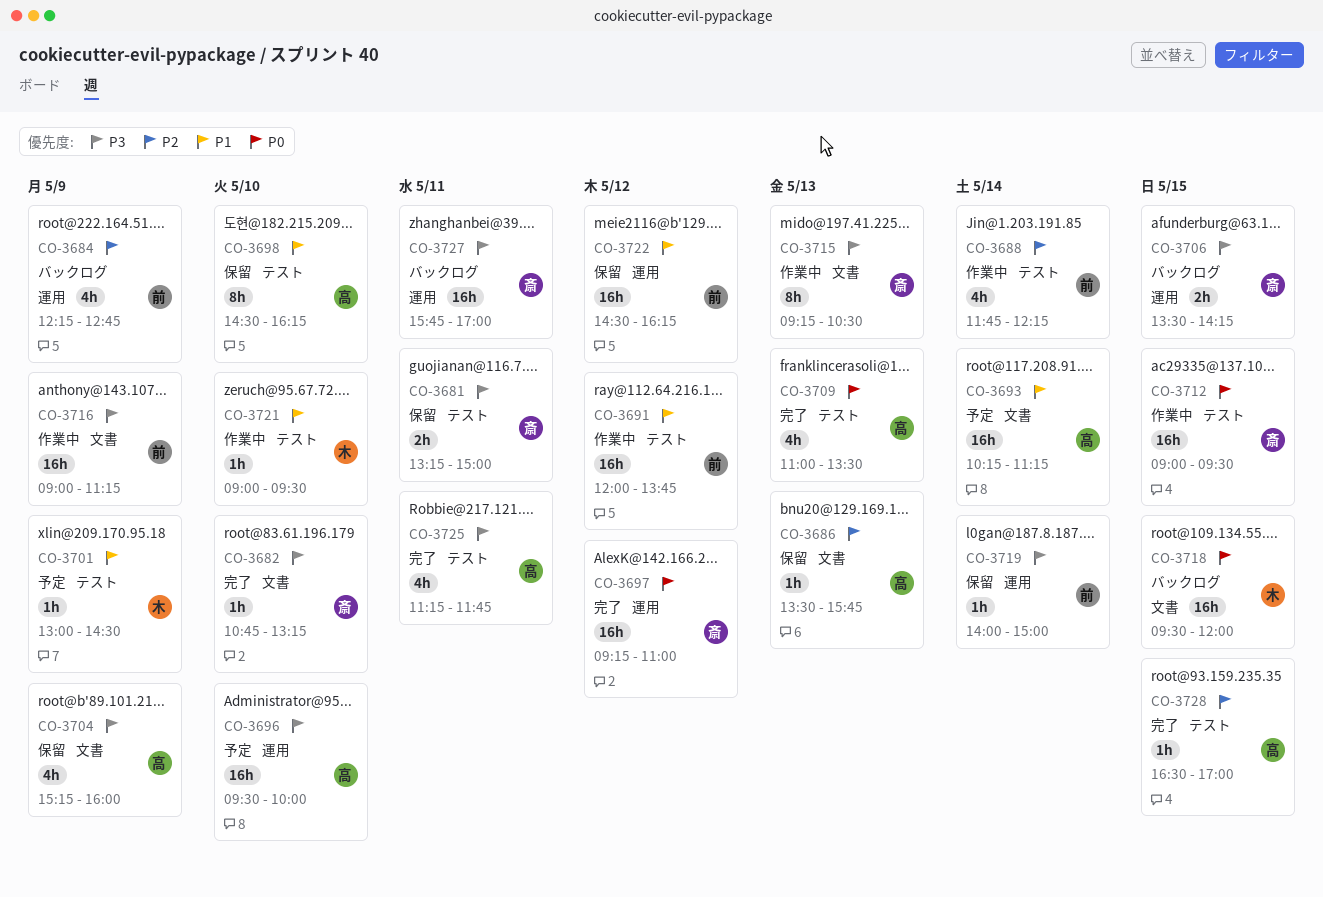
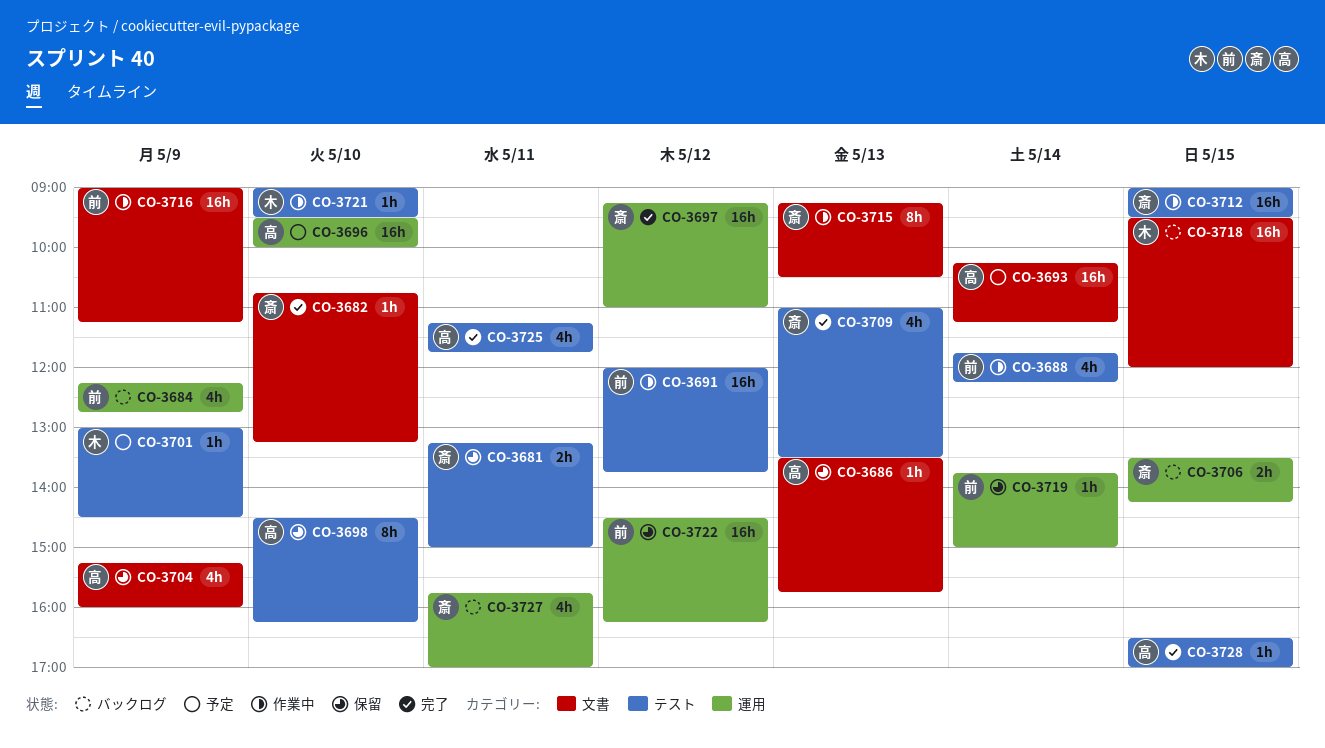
CO-3709, owner: 高 -> 斎
CO-3719, begins: 14:00 -> 13:45
CO-3727, estimate: 16h -> 4h

